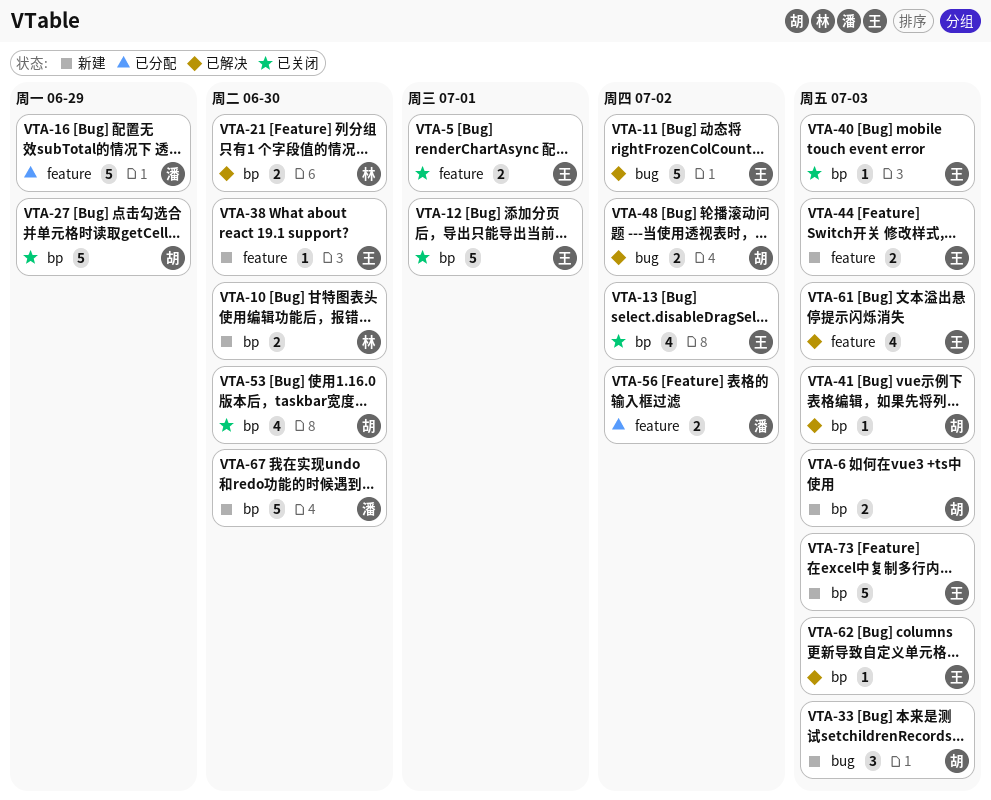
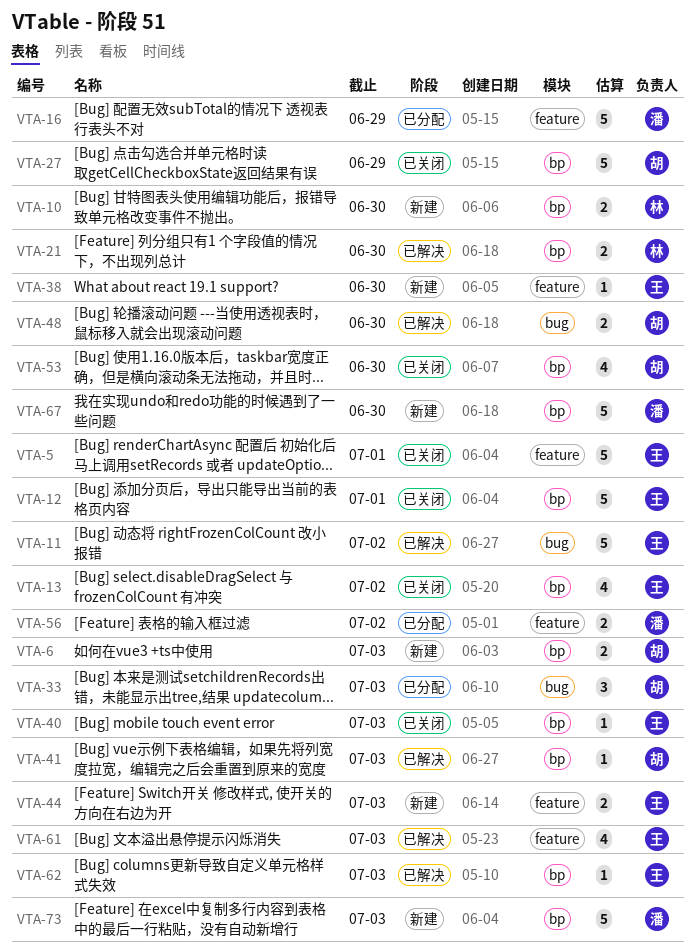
VTA-5, estimate: 2 -> 5
VTA-33, status: 新建 -> 已分配
VTA-48, due: Jul 2 -> Jun 30
VTA-73, owner: 王 -> 潘

